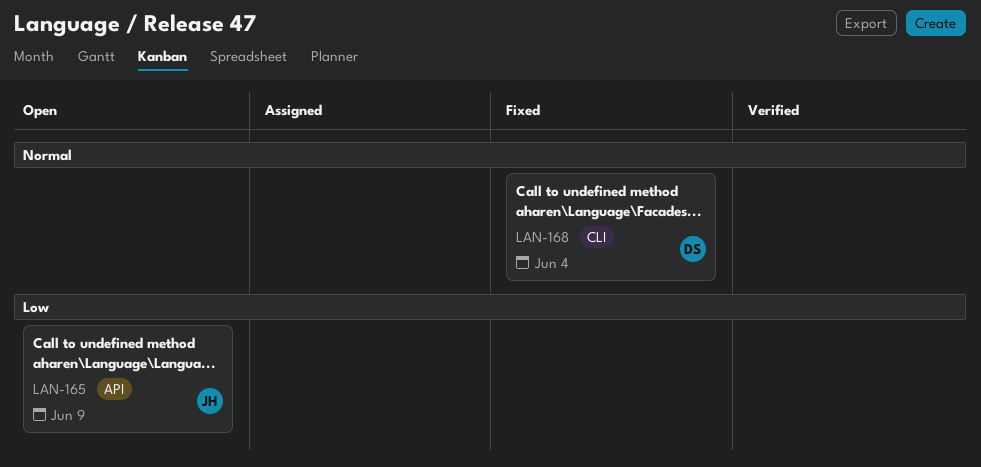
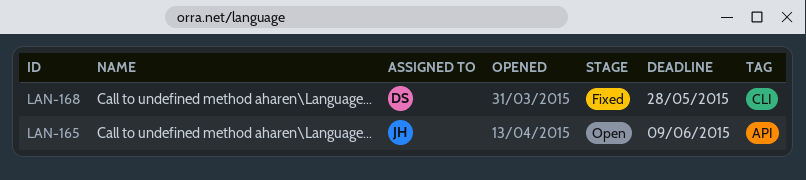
LAN-168, due: Jun 4 -> May 28

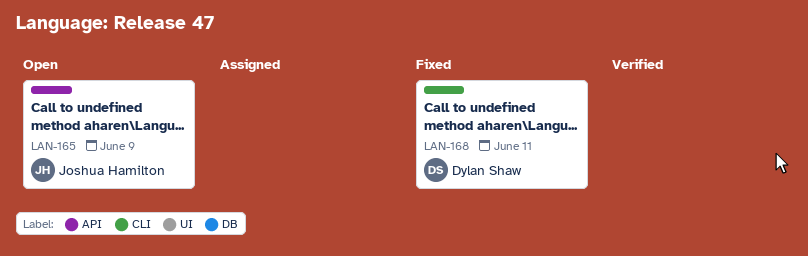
LAN-168, due: May 28 -> Jun 11

